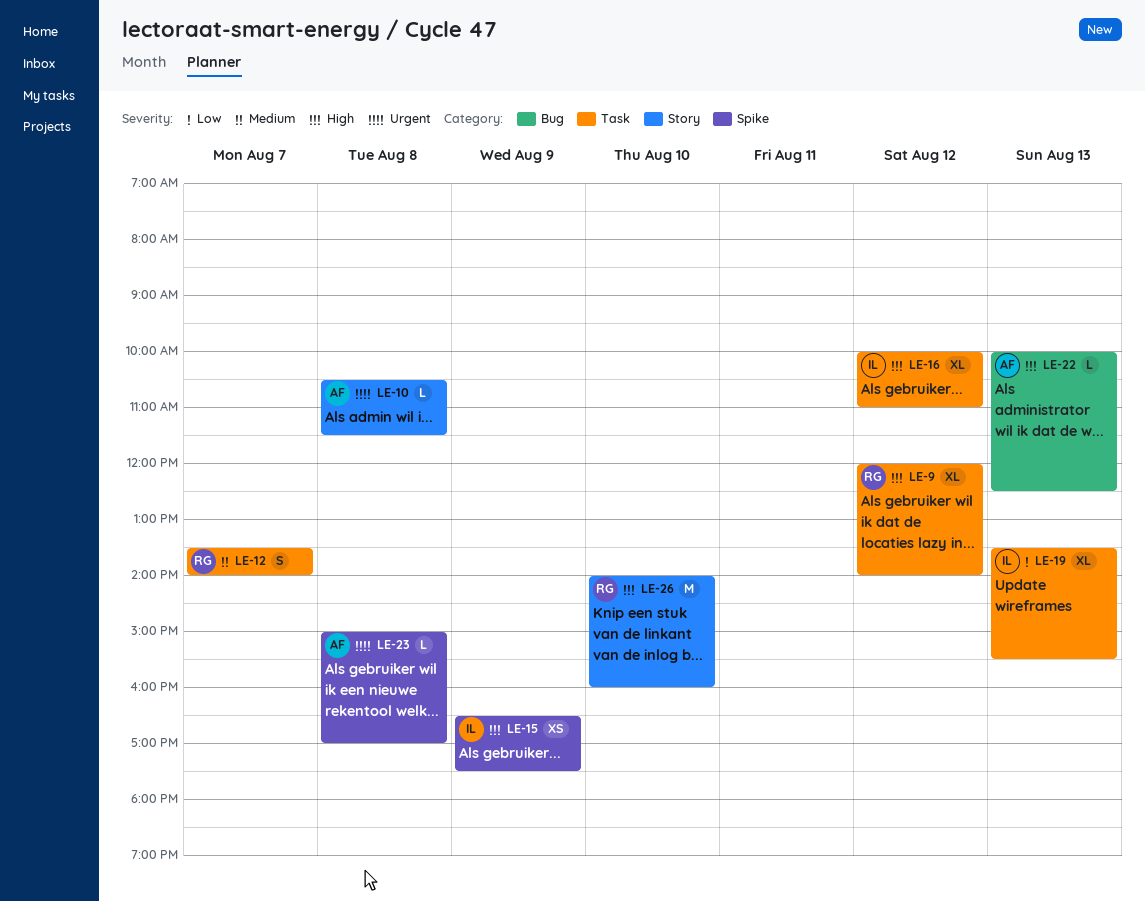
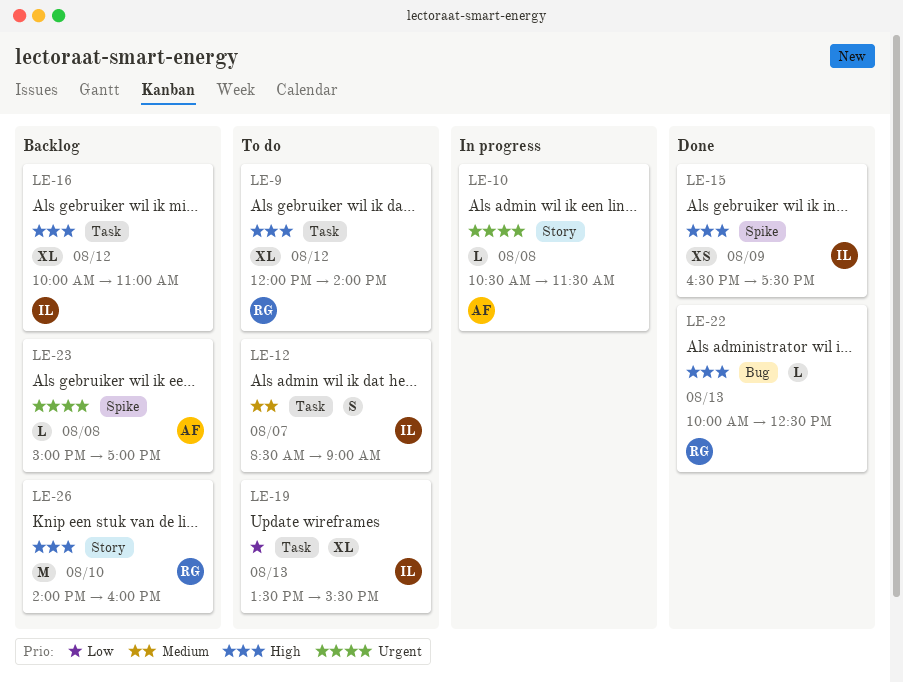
LE-12, owner: RG -> IL
LE-12, begins: 13:30 -> 08:30
LE-12, ends: 14:00 -> 09:00
LE-22, owner: AF -> RG

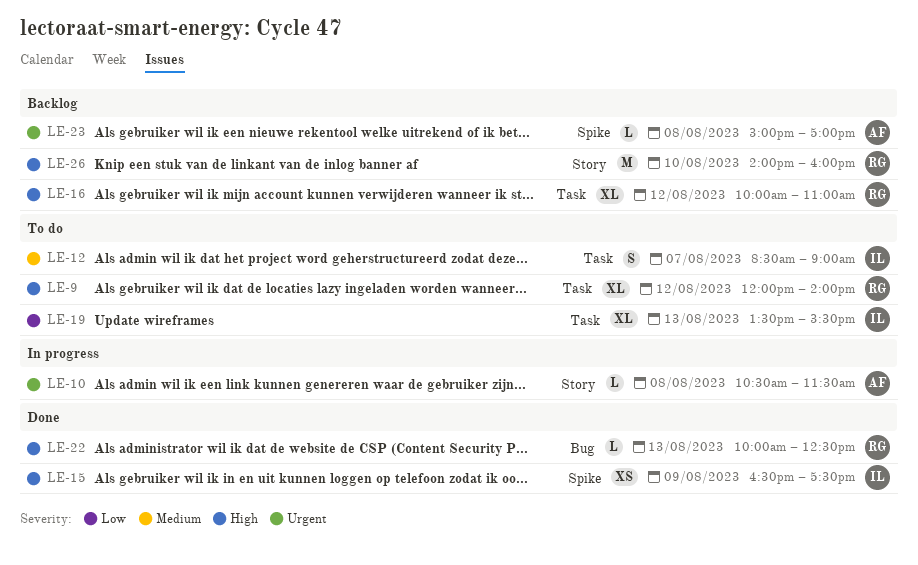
LE-16, owner: IL -> RG

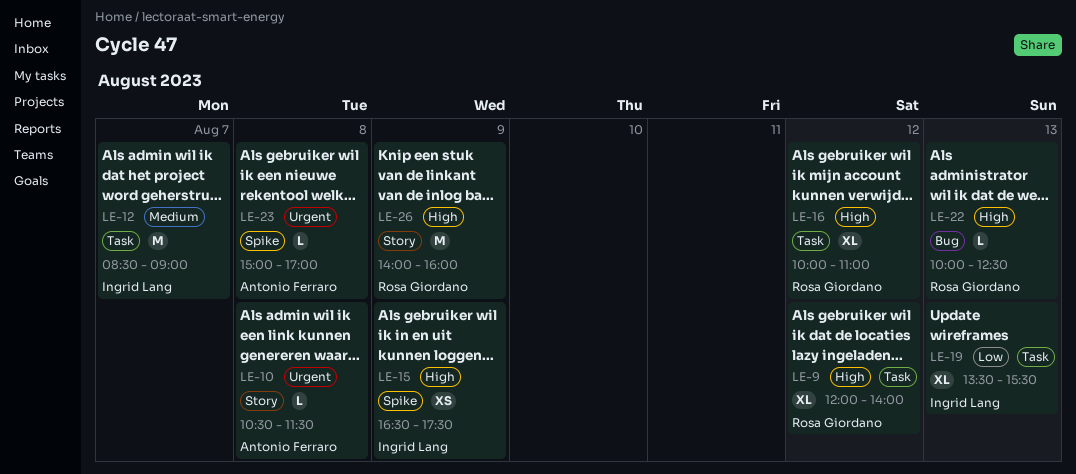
LE-12, estimate: S -> M
LE-26, day: Aug 10 -> Aug 9

